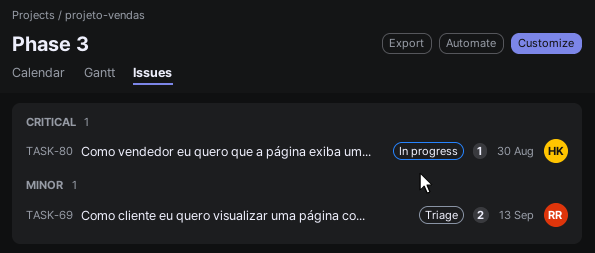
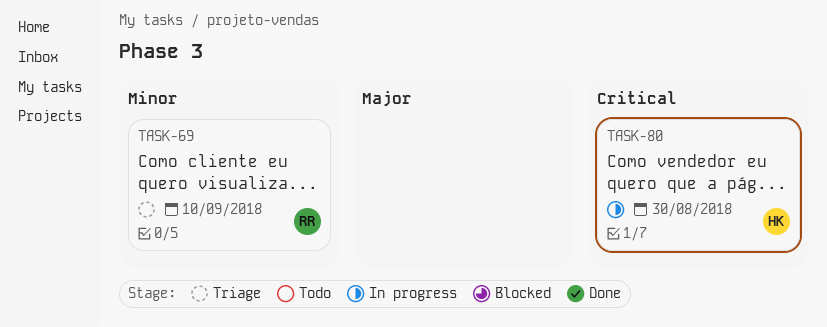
TASK-69, due: Sep 13 -> Sep 10

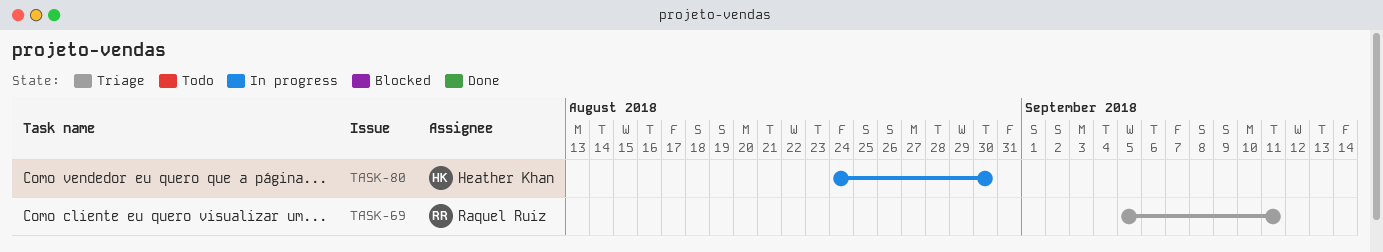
TASK-69, due: Sep 10 -> Sep 11

